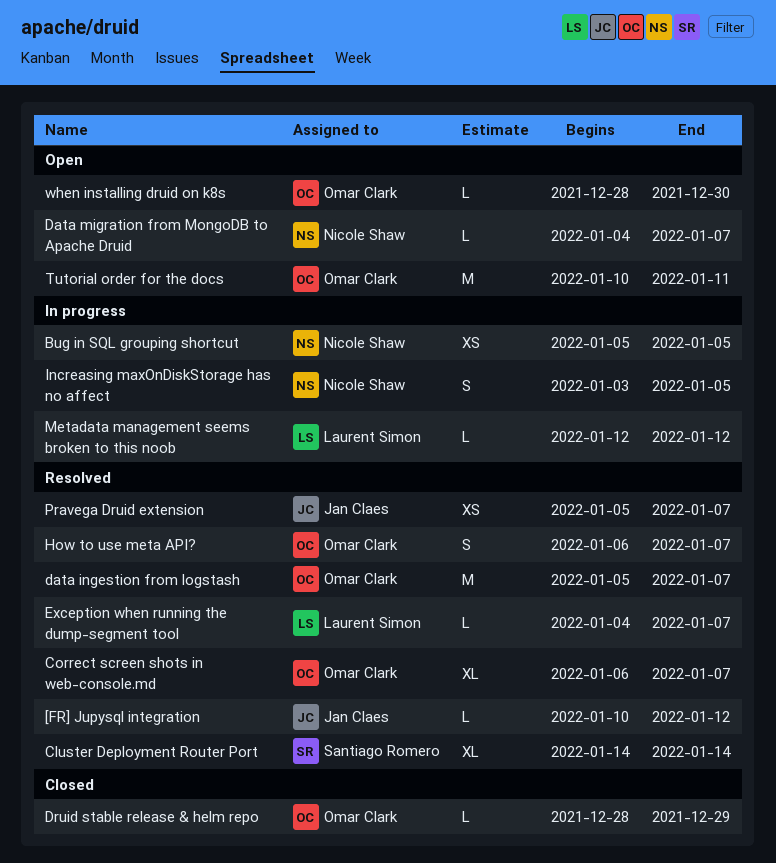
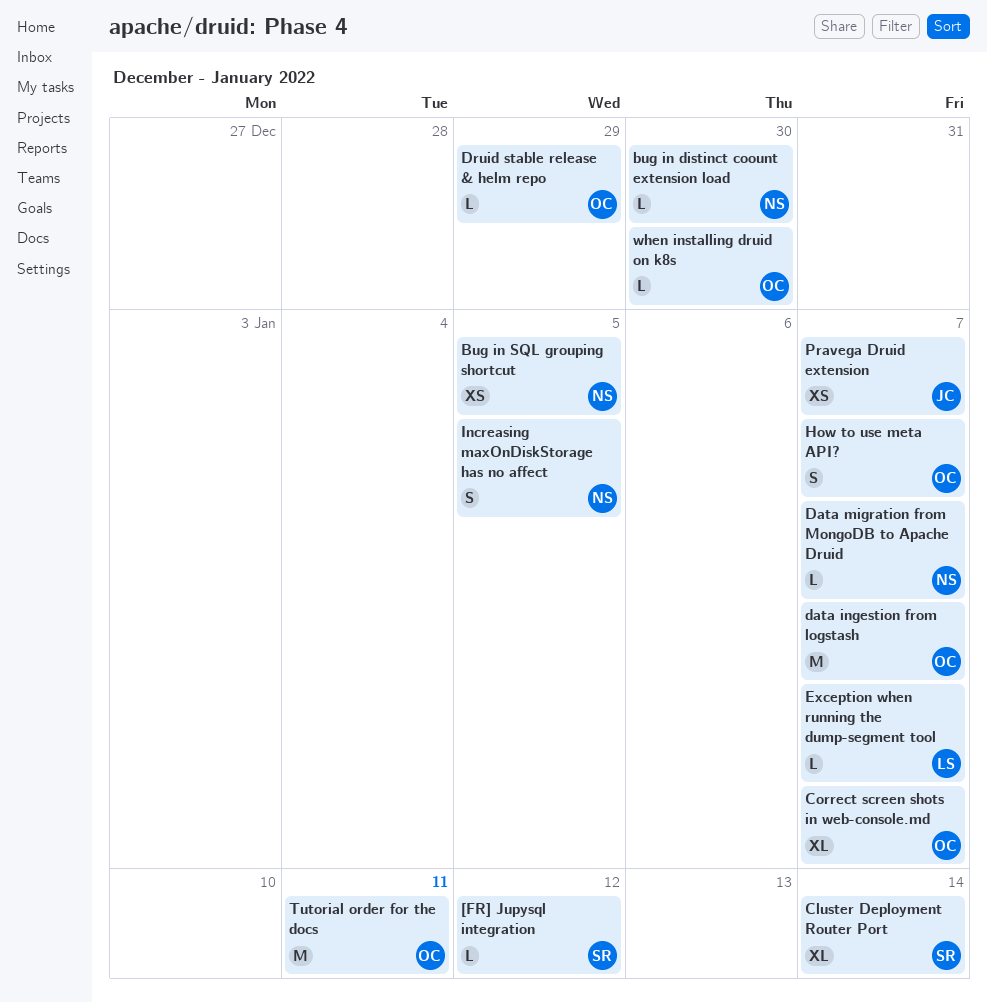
[FR] Jupysql integration, owner: Jan Claes -> Santiago Romero
bug in distinct coount extension load: none -> present
Metadata management seems broken to this noob: present -> none

